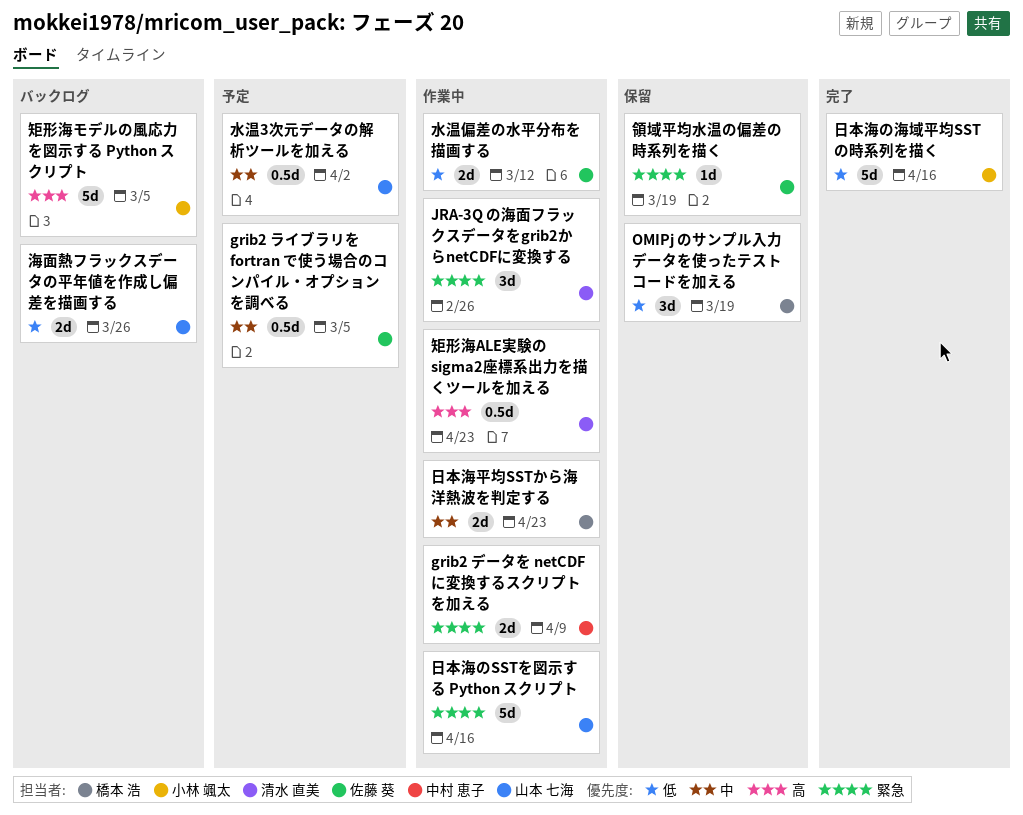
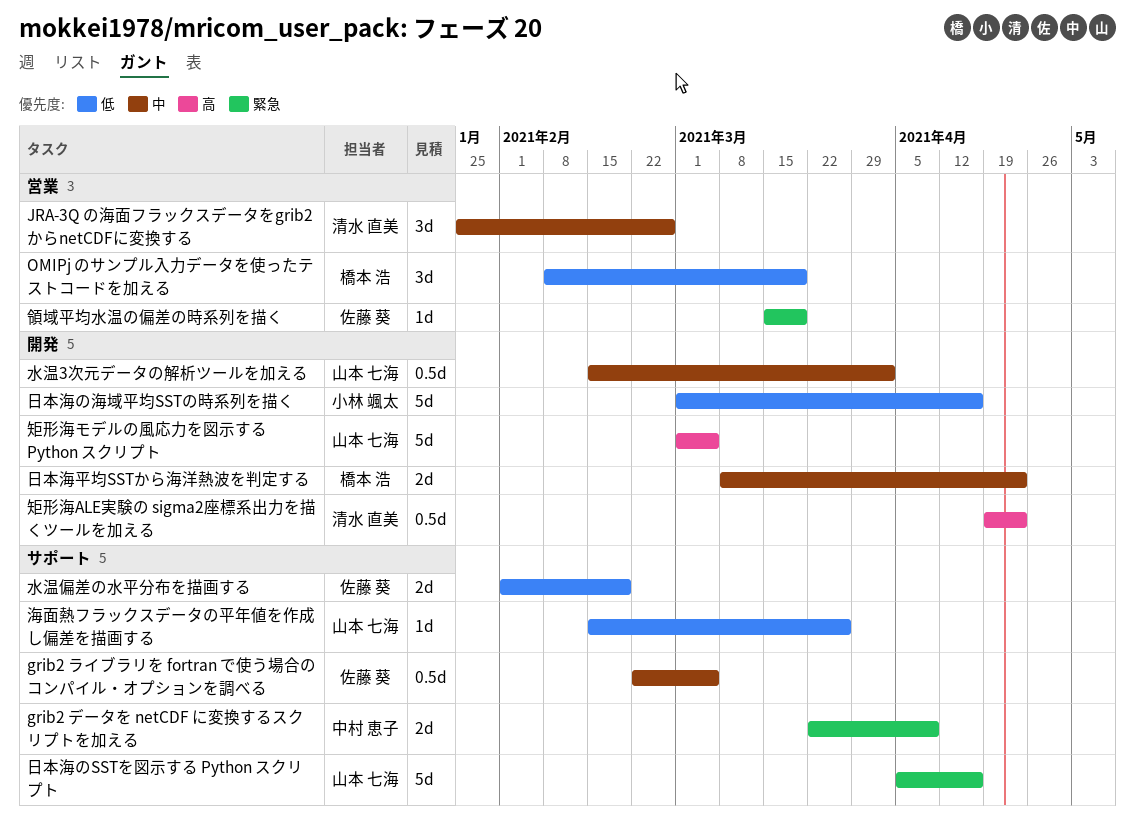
JRA-3Q の海面フラックスデータをgrib2からnetCDFに変換する, priority: 緊急 -> 中
水温偏差の水平分布を描画する, due: Mar 12 -> Feb 19
海面熱フラックスデータの平年値を作成し偏差を描画する, estimate: 2d -> 1d
矩形海モデルの風応力を図示する Python スクリプト, owner: 小林 颯太 -> 山本 七海

